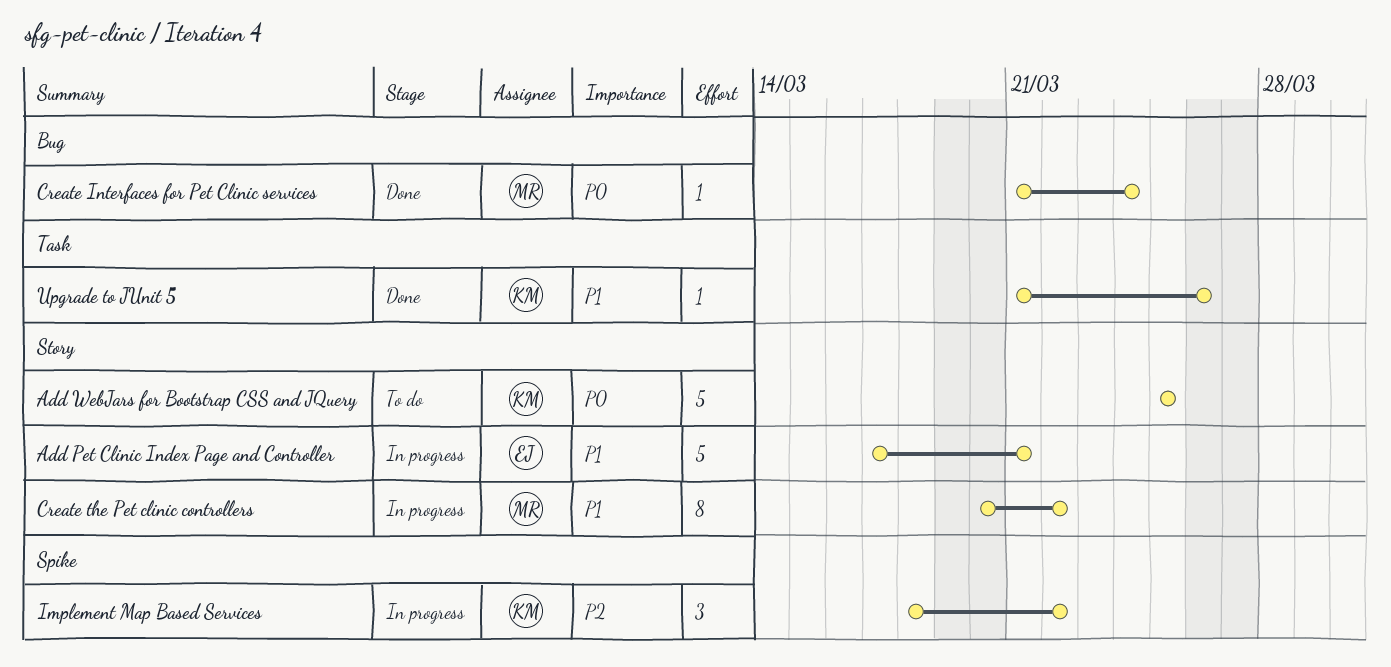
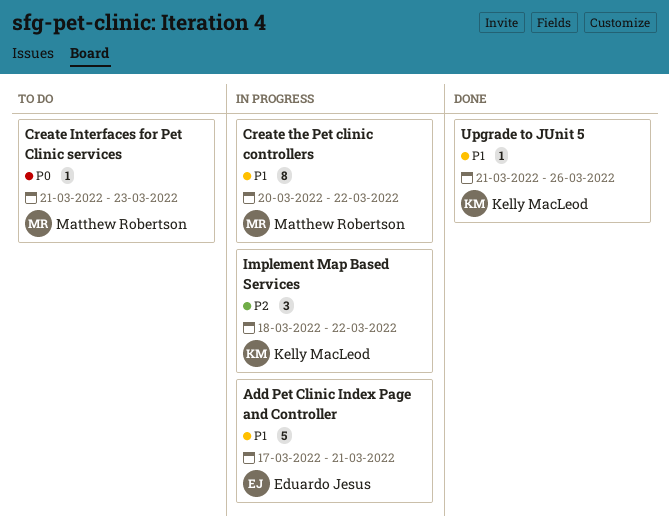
Add WebJars for Bootstrap CSS and JQuery: present -> none
Create Interfaces for Pet Clinic services, status: Done -> To do
Create Interfaces for Pet Clinic services, due: Mar 24 -> Mar 23

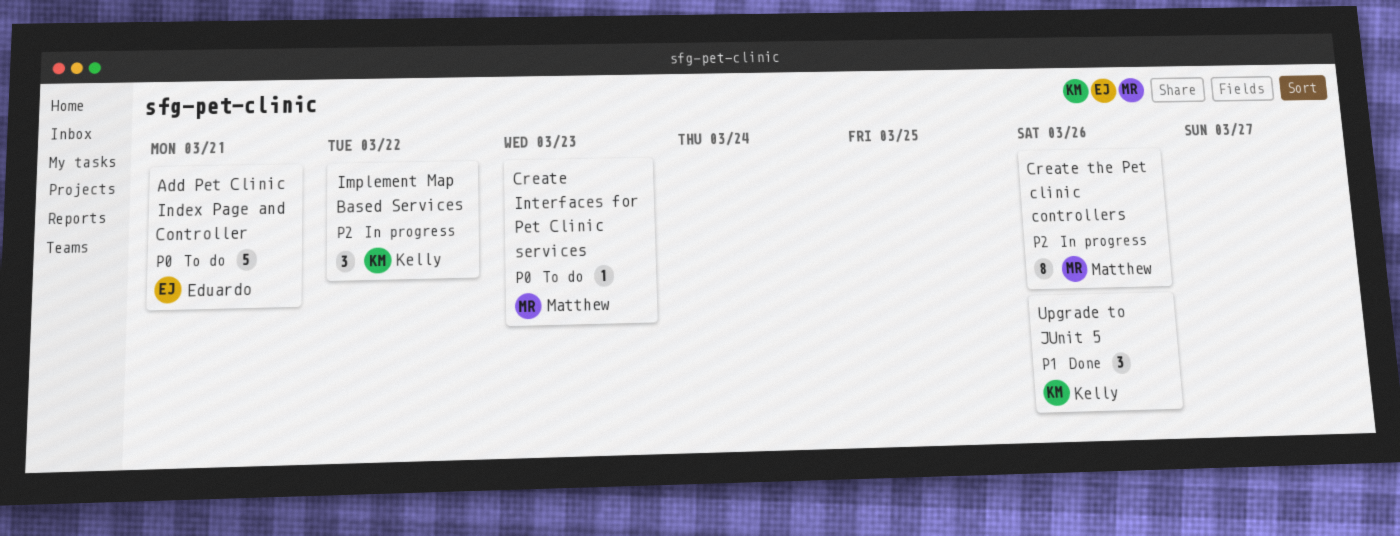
Add Pet Clinic Index Page and Controller, status: In progress -> To do
Add Pet Clinic Index Page and Controller, priority: P1 -> P0
Create the Pet clinic controllers, priority: P1 -> P2
Create the Pet clinic controllers, due: Mar 22 -> Mar 26
Upgrade to JUnit 5, estimate: 1 -> 3

